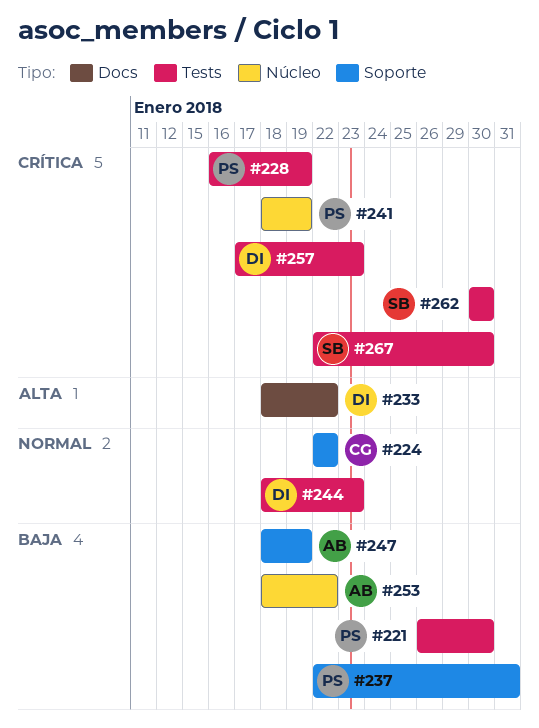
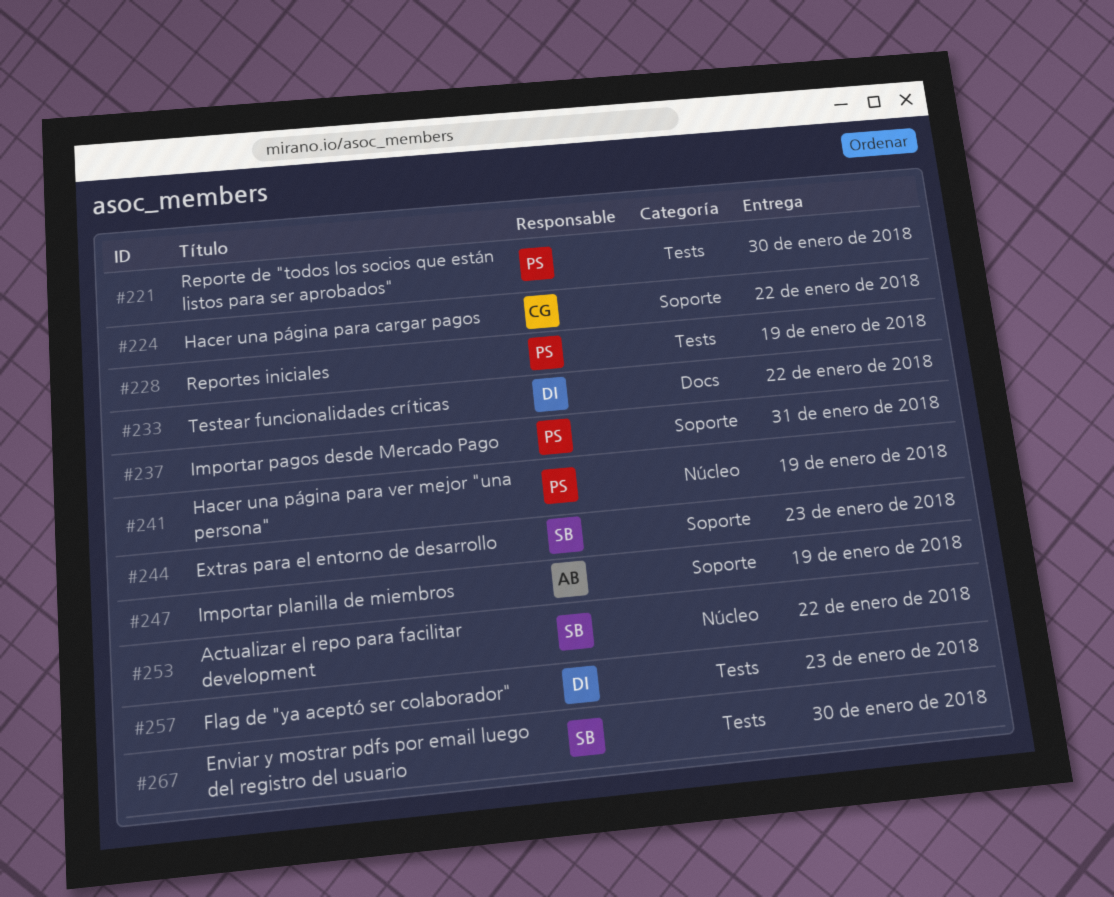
#244, owner: DI -> SB
#244, label: Tests -> Soporte
#253, owner: AB -> SB
#262: present -> none

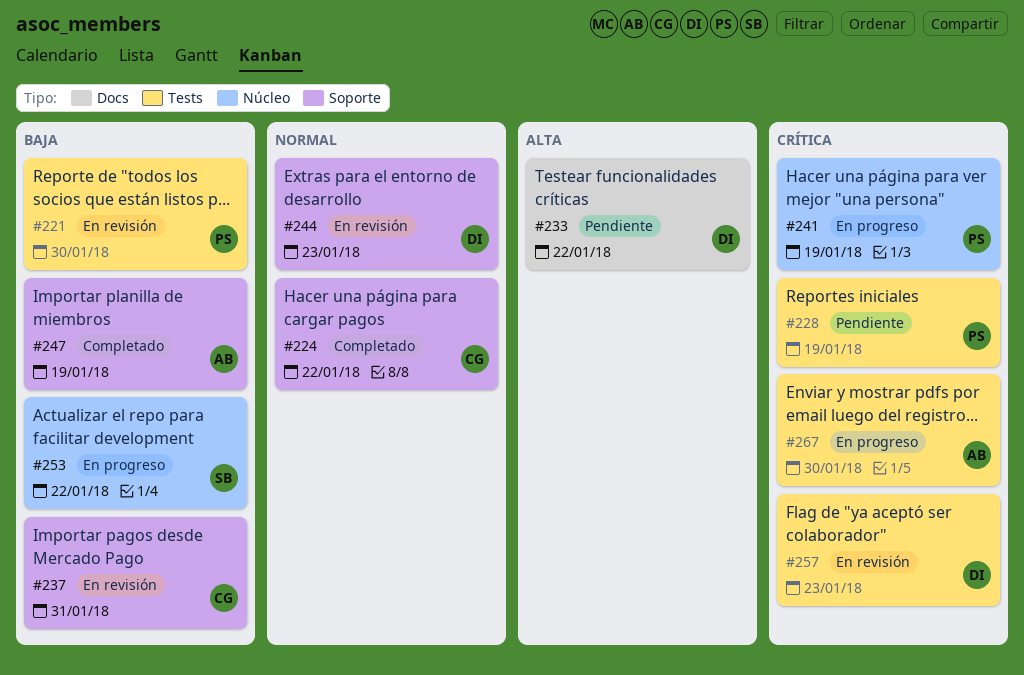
#237, owner: PS -> CG
#244, owner: SB -> DI
#267, owner: SB -> AB

